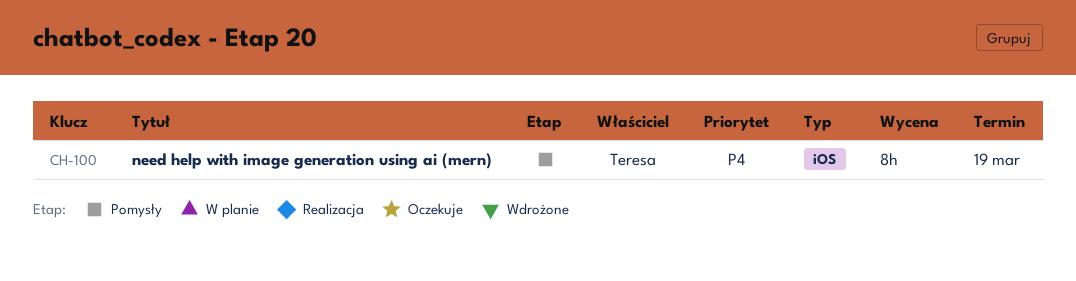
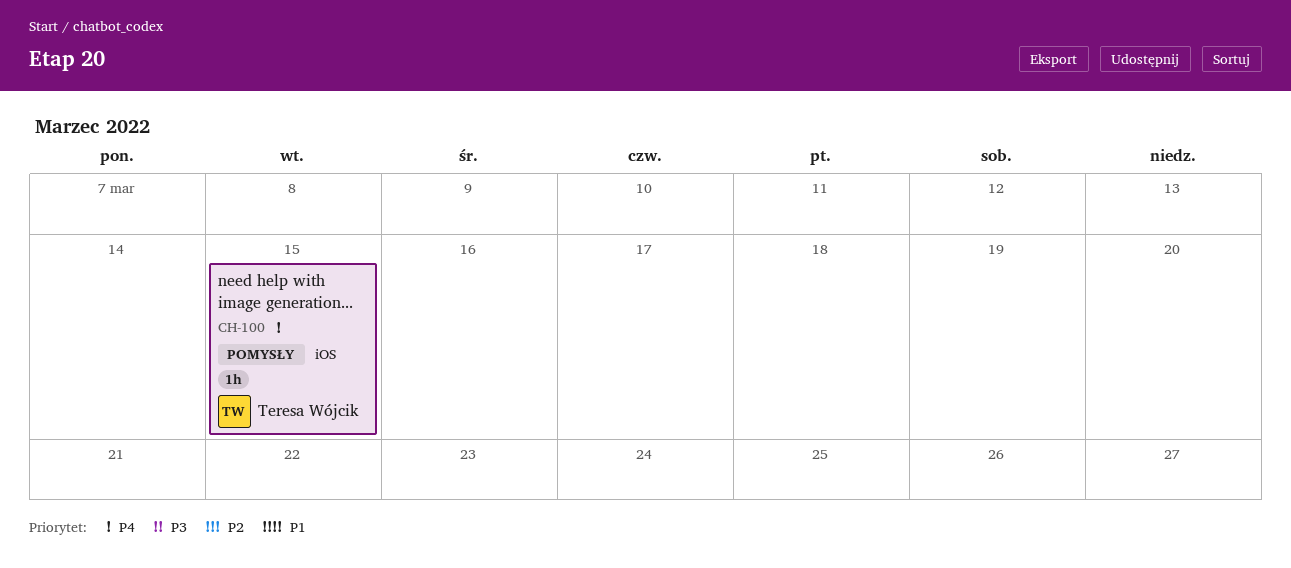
CH-100, estimate: 8h -> 1h
CH-100, due: Mar 19 -> Mar 15

